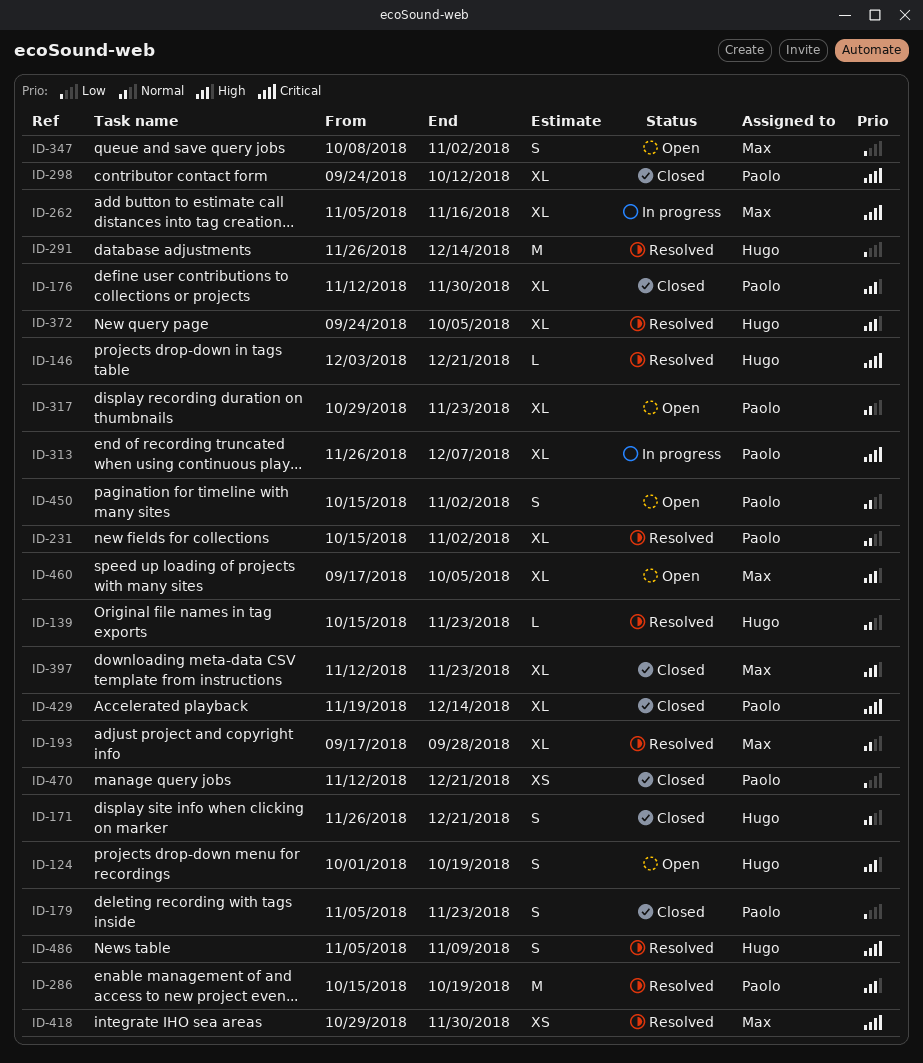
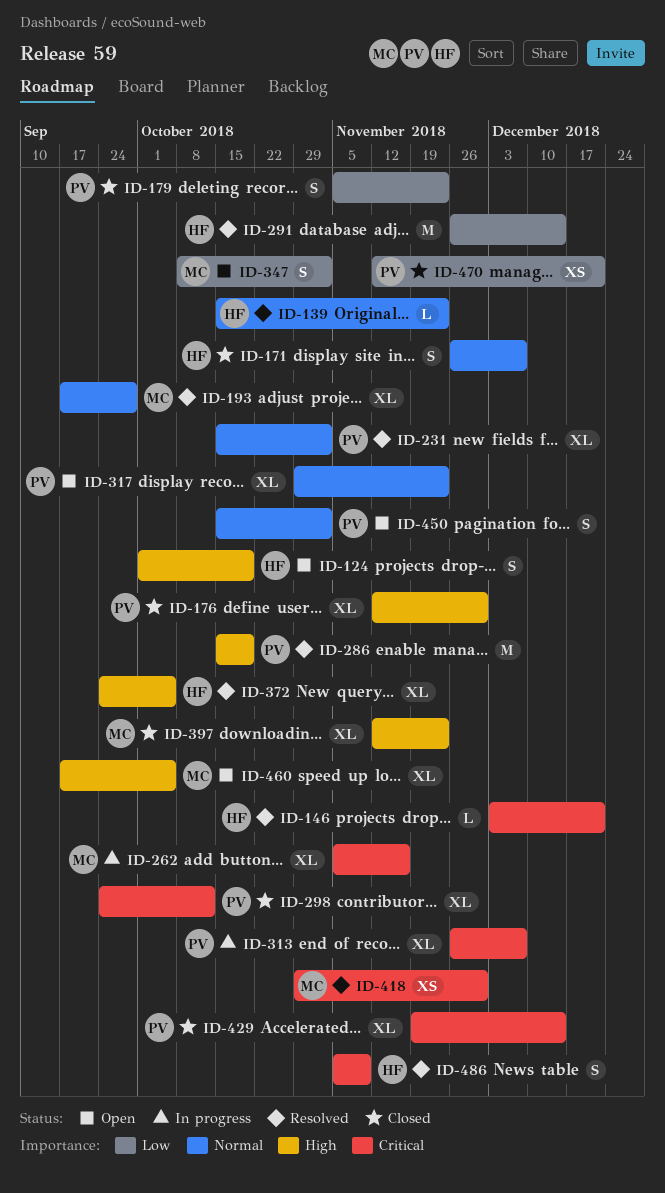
ID-171, due: Dec 21 -> Dec 7

